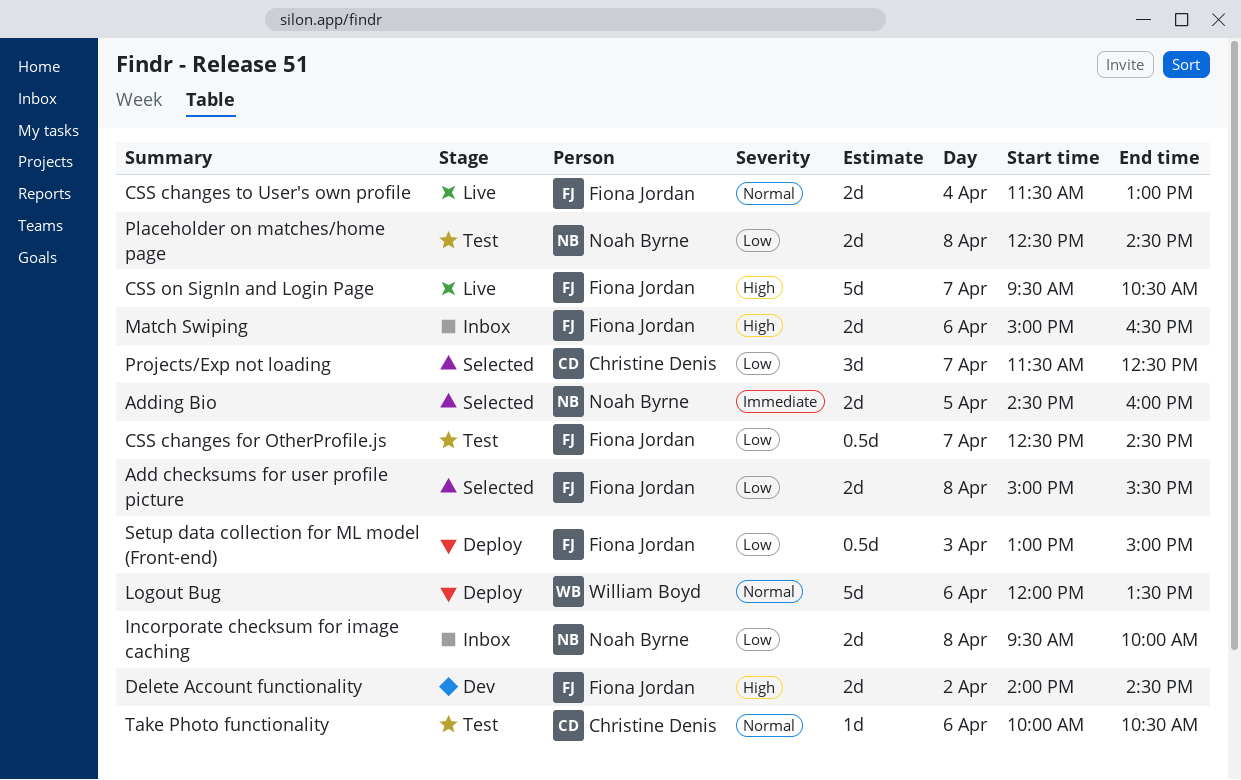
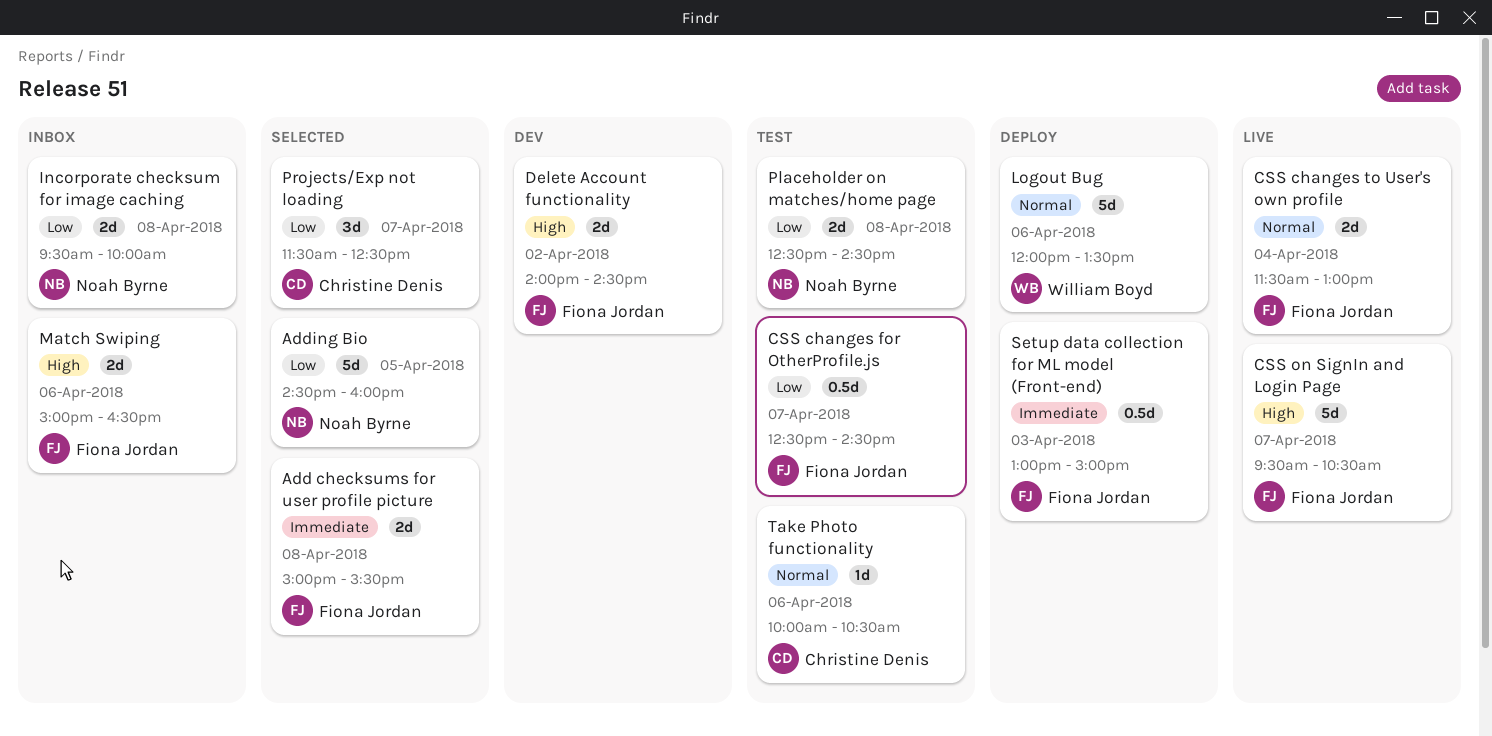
Add checksums for user profile picture, priority: Low -> Immediate
Adding Bio, priority: Immediate -> Low
Adding Bio, estimate: 2d -> 5d
Setup data collection for ML model (Front-end), priority: Low -> Immediate

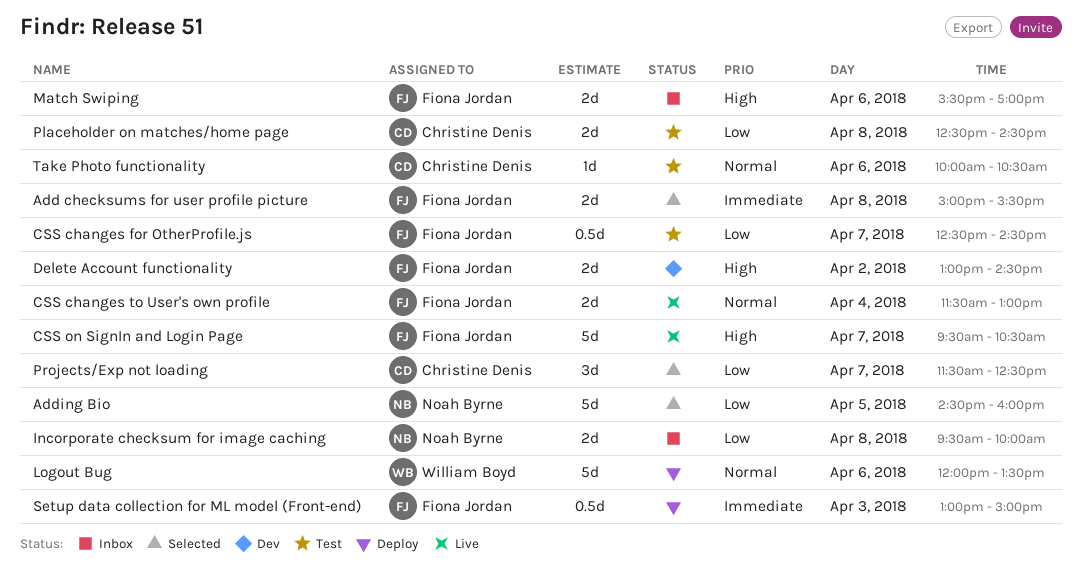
Delete Account functionality, begins: 14:00 -> 13:00
Match Swiping, begins: 15:00 -> 15:30
Match Swiping, ends: 16:30 -> 17:00
Placeholder on matches/home page, owner: Noah Byrne -> Christine Denis

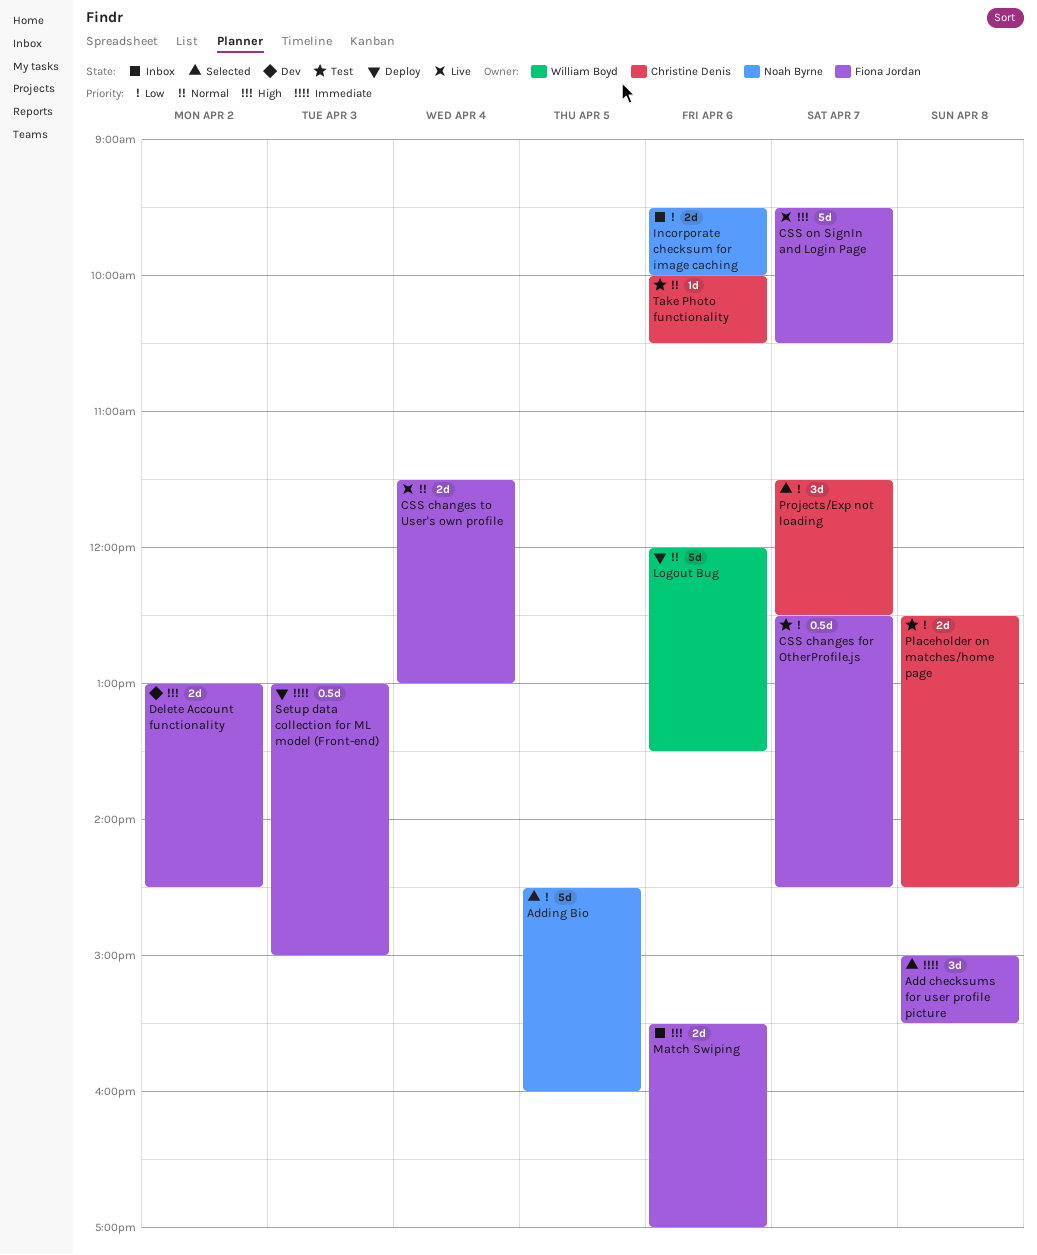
Add checksums for user profile picture, estimate: 2d -> 3d
Incorporate checksum for image caching, day: Apr 8 -> Apr 6

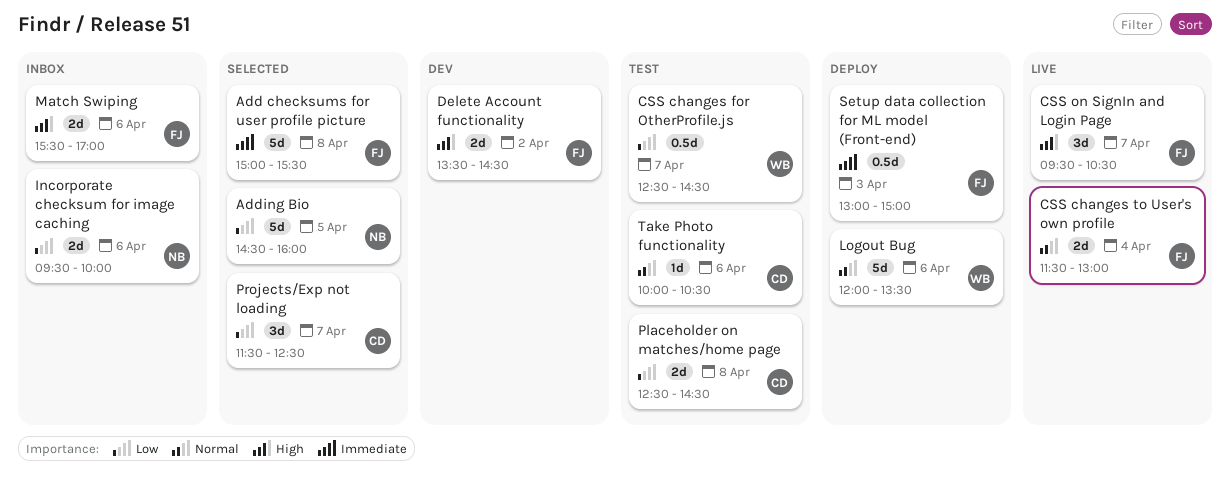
Add checksums for user profile picture, estimate: 3d -> 5d
CSS changes for OtherProfile.js, owner: Fiona Jordan -> William Boyd
CSS on SignIn and Login Page, estimate: 5d -> 3d
Delete Account functionality, begins: 13:00 -> 13:30

